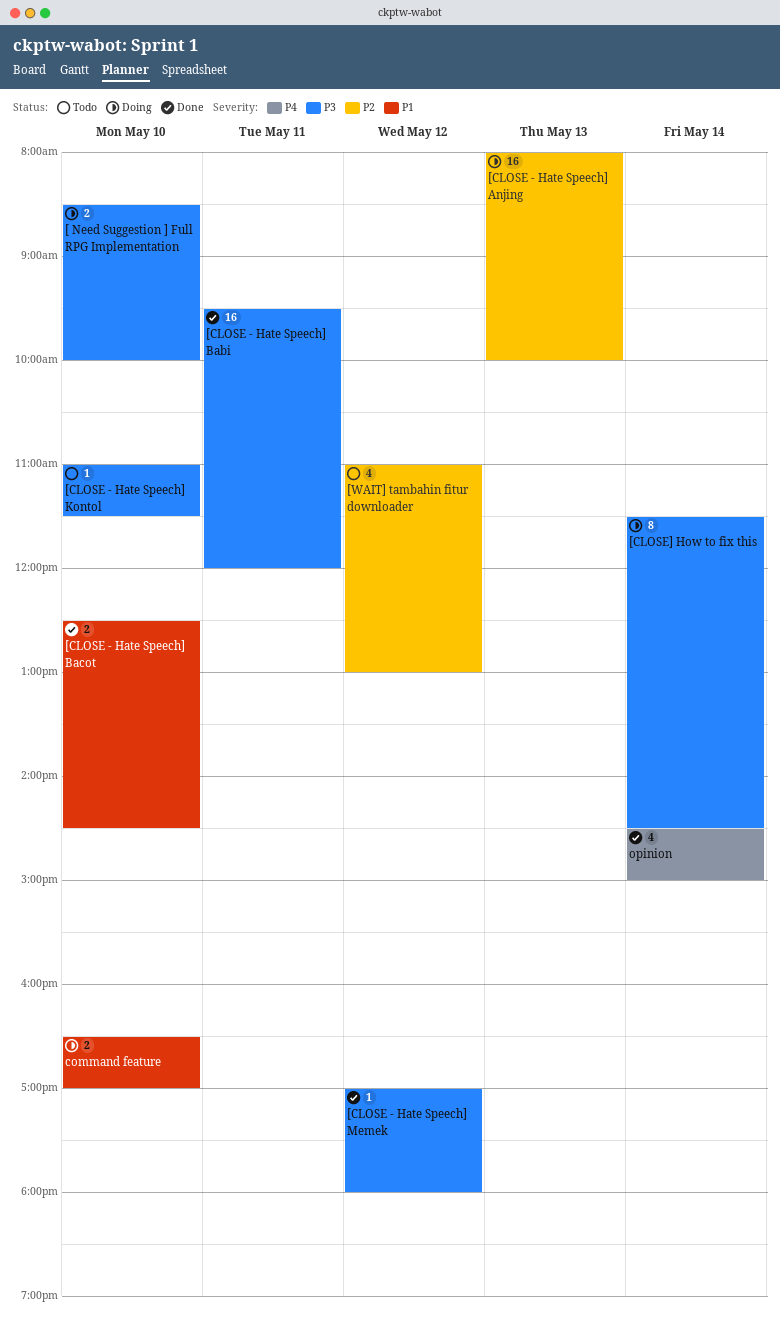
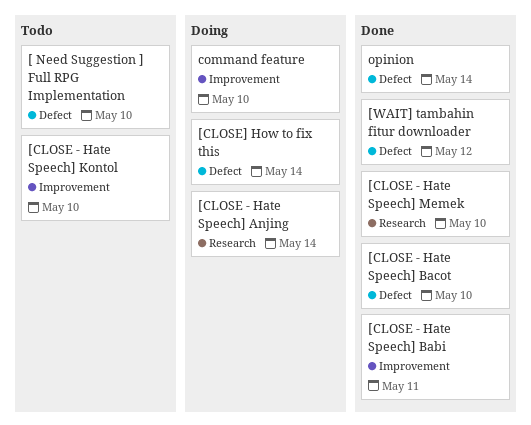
[ Need Suggestion ] Full RPG Implementation, status: Doing -> Todo
[CLOSE - Hate Speech] Anjing, day: May 13 -> May 14
[CLOSE - Hate Speech] Memek, day: May 12 -> May 10
[WAIT] tambahin fitur downloader, status: Todo -> Done

